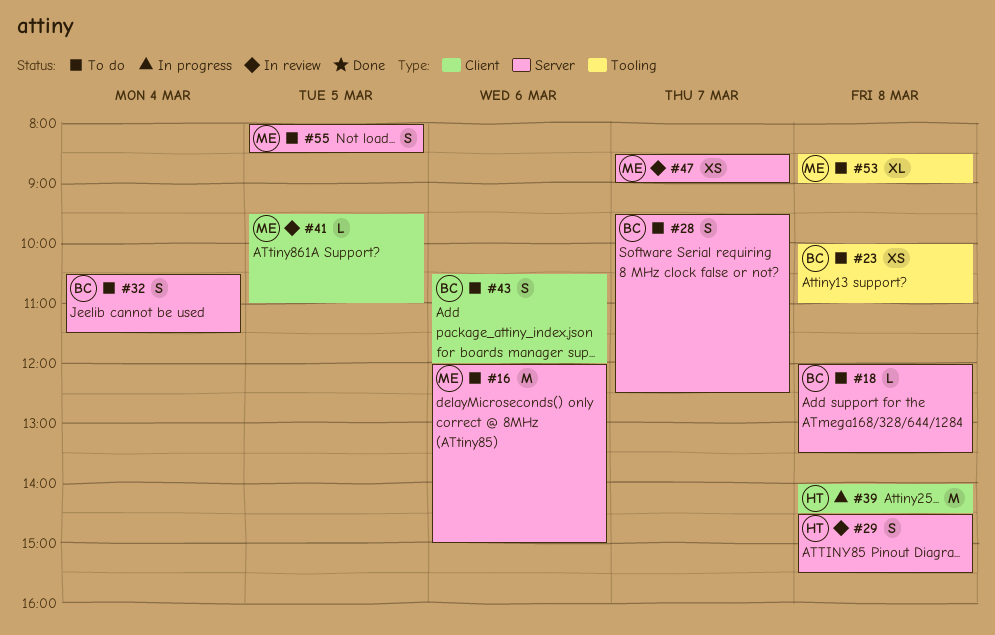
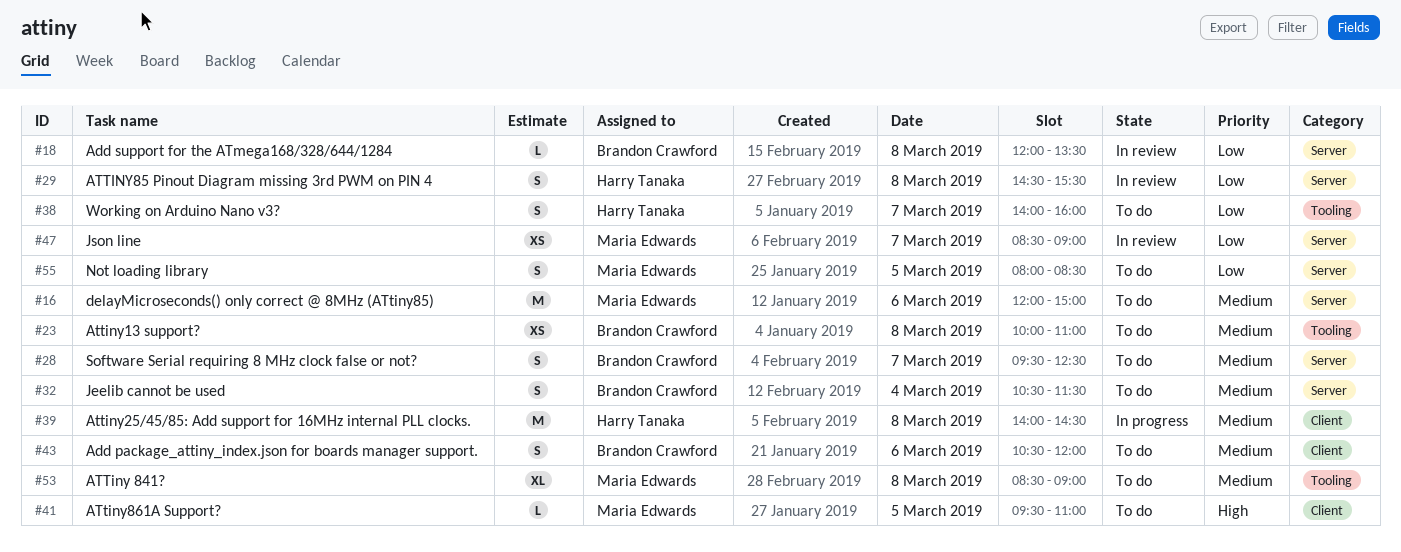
#18, status: To do -> In review
#38: none -> present
#41, status: In review -> To do

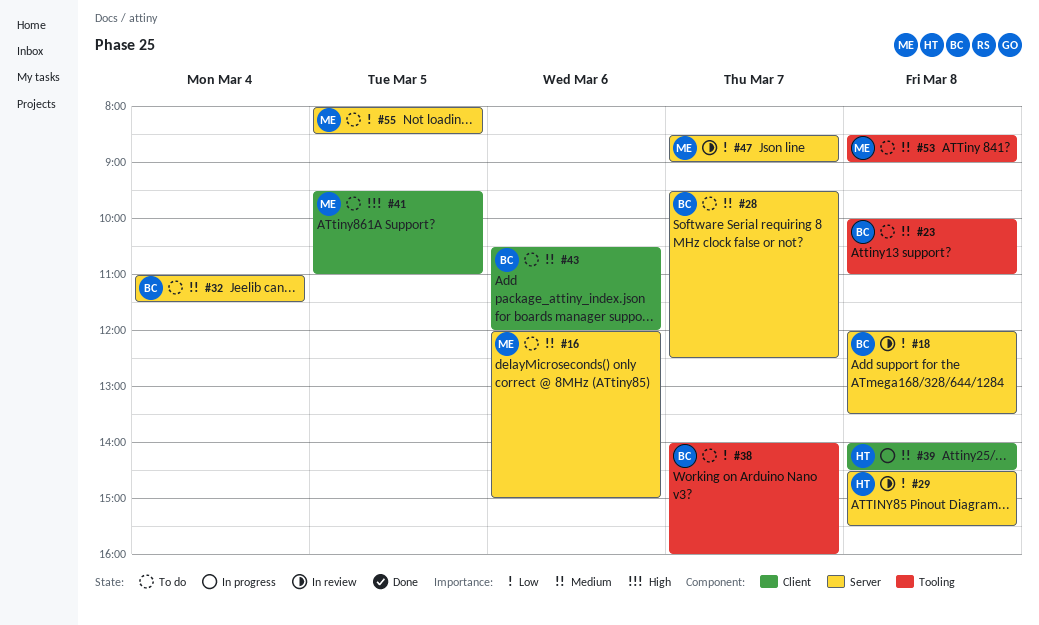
#32, begins: 10:30 -> 11:00
#38, owner: Harry Tanaka -> Brandon Crawford

